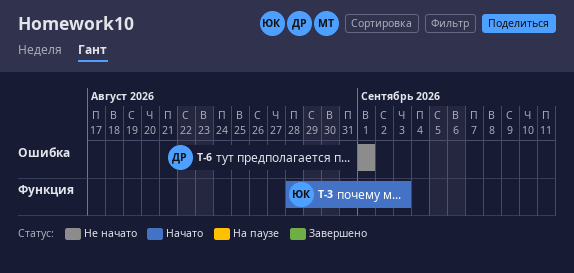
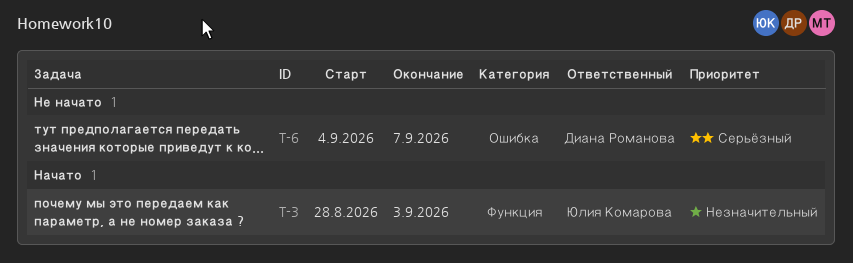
T-6, start: Sep 1 -> Sep 4
T-6, due: Sep 1 -> Sep 7

